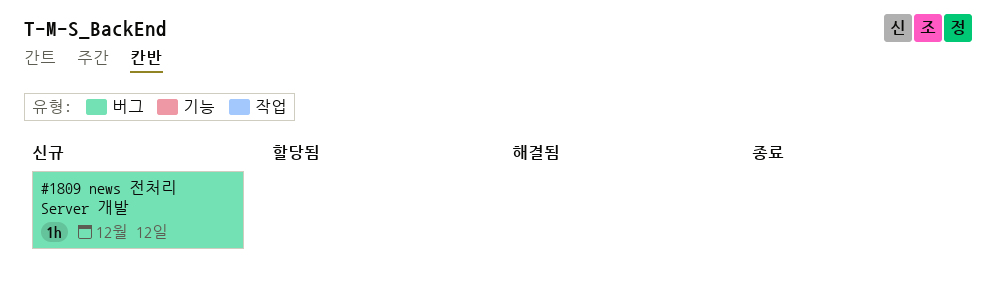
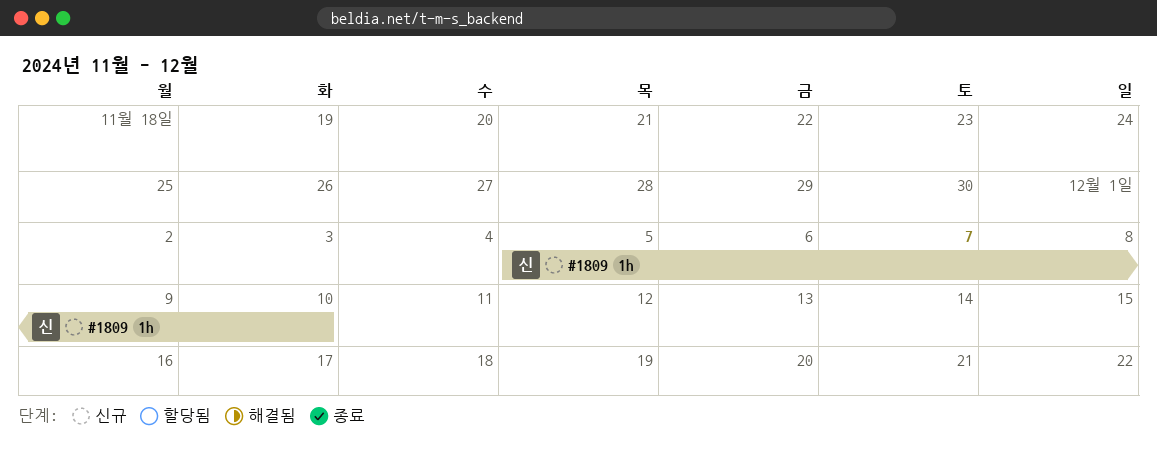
#1809, due: Dec 12 -> Dec 10

